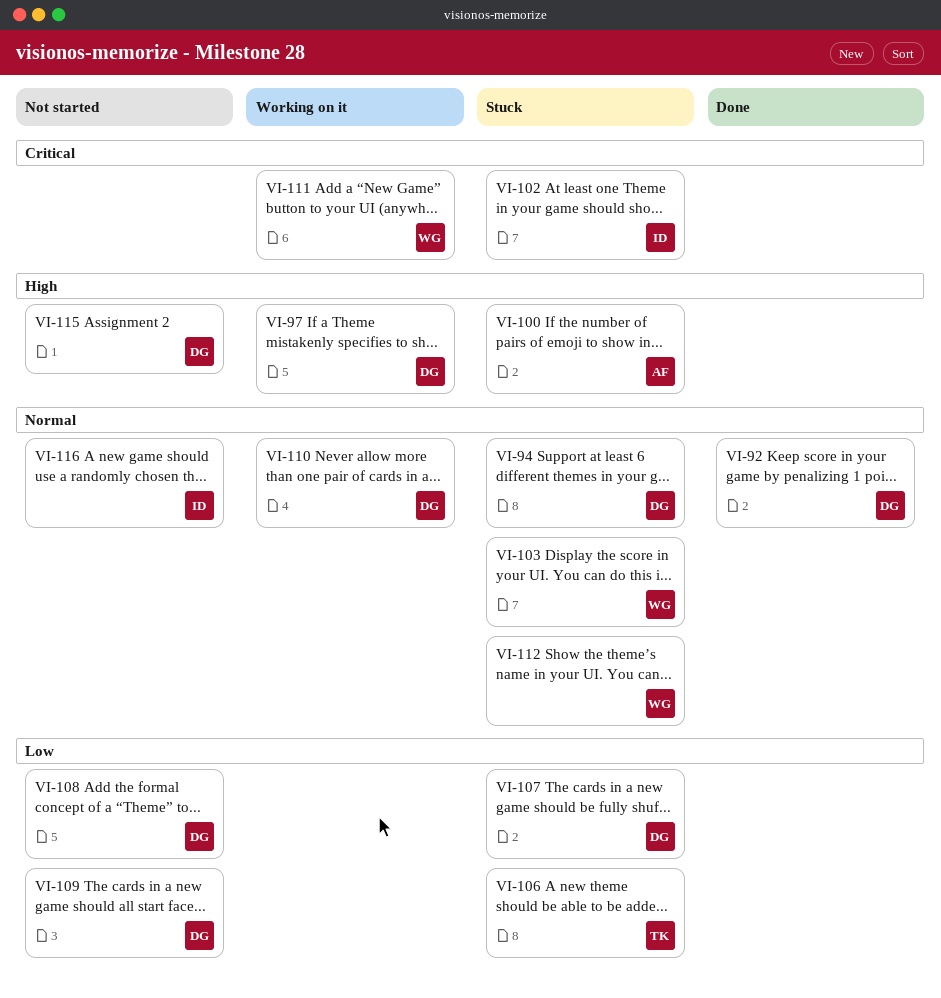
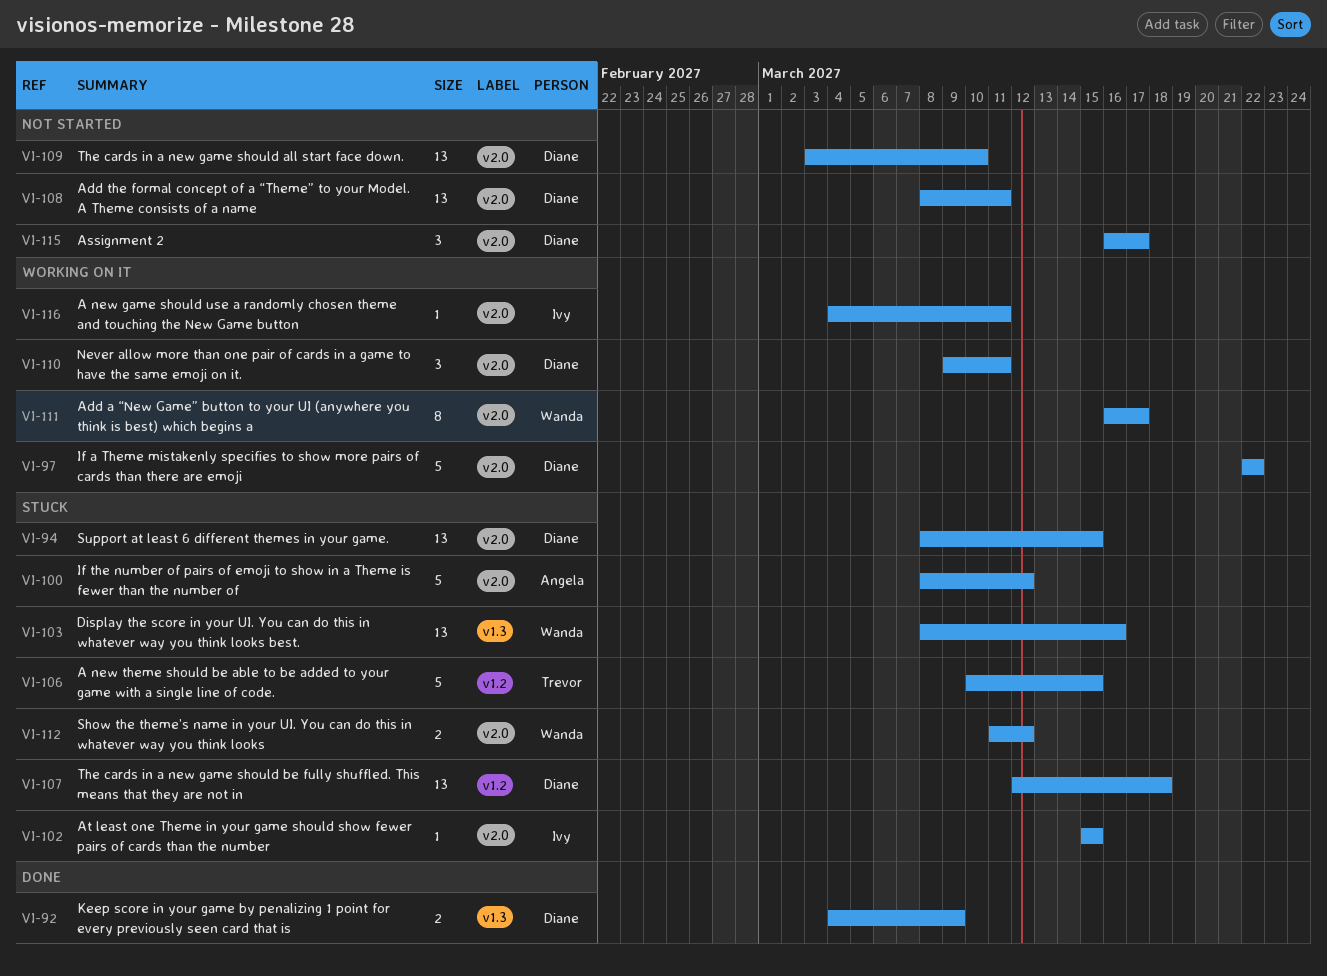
VI-116, status: Not started -> Working on it

